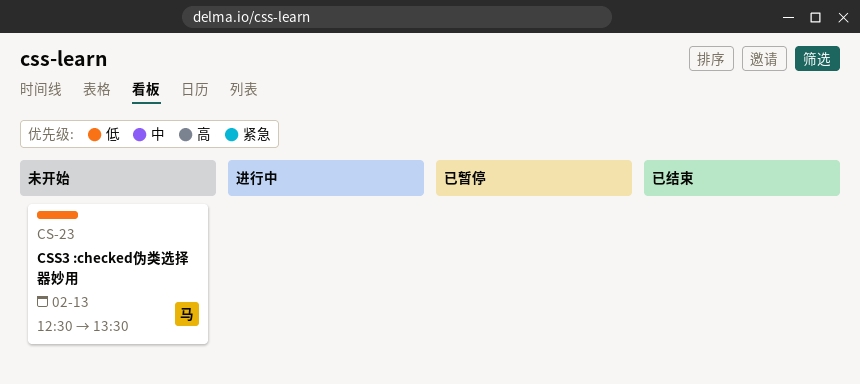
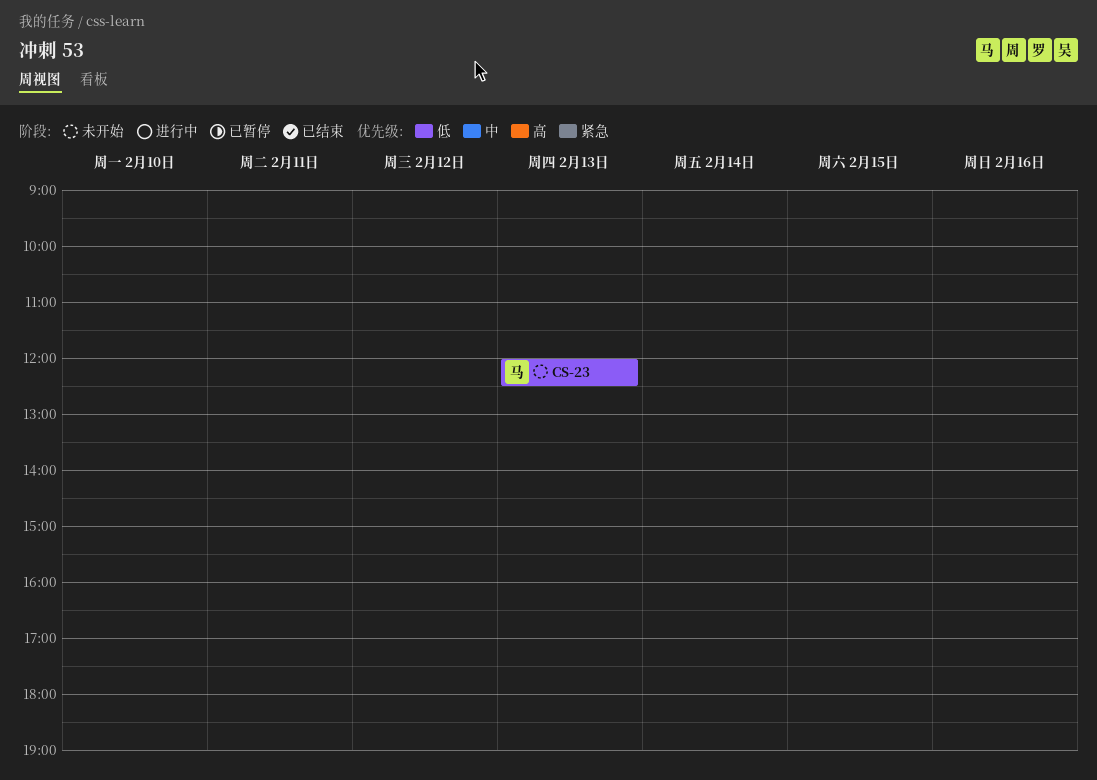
CS-23, begins: 12:30 -> 12:00
CS-23, ends: 13:30 -> 12:30

